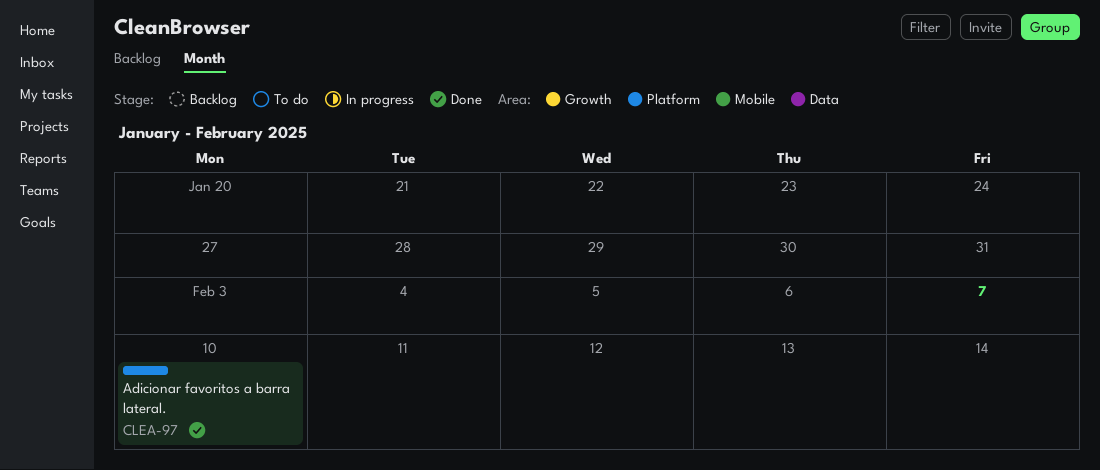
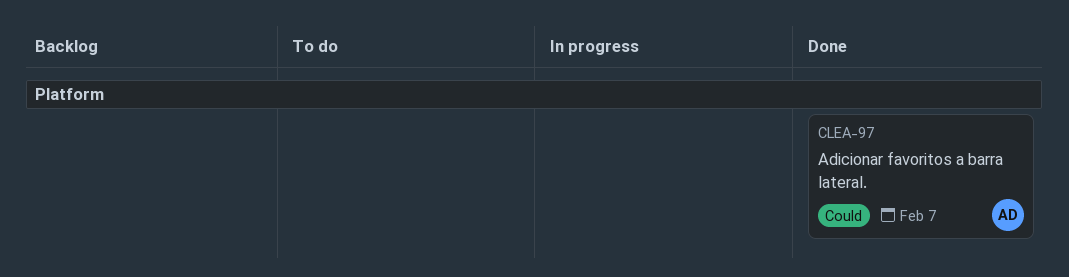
CLEA-97, due: Feb 10 -> Feb 7

